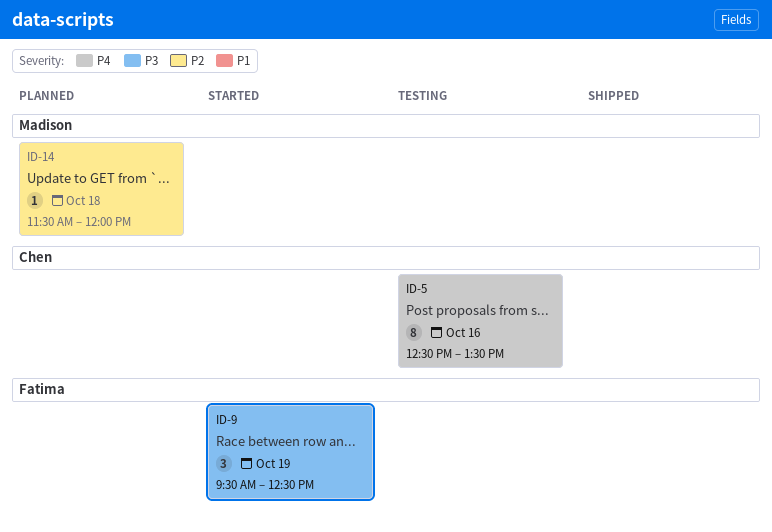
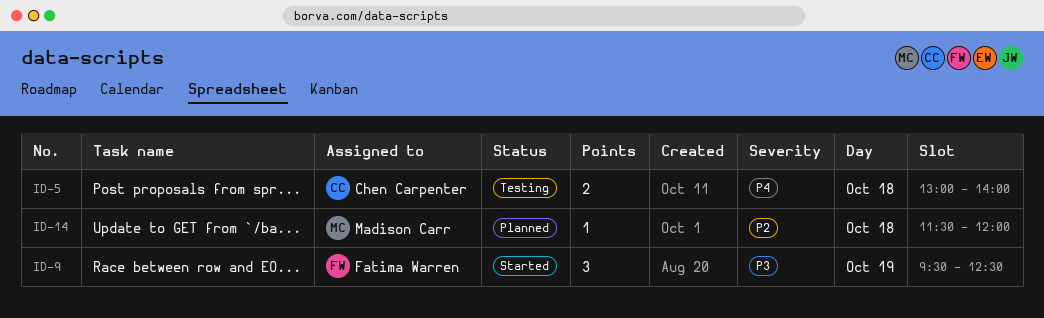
ID-5, estimate: 8 -> 2
ID-5, day: Oct 16 -> Oct 18
ID-5, begins: 12:30 -> 13:00
ID-5, ends: 13:30 -> 14:00

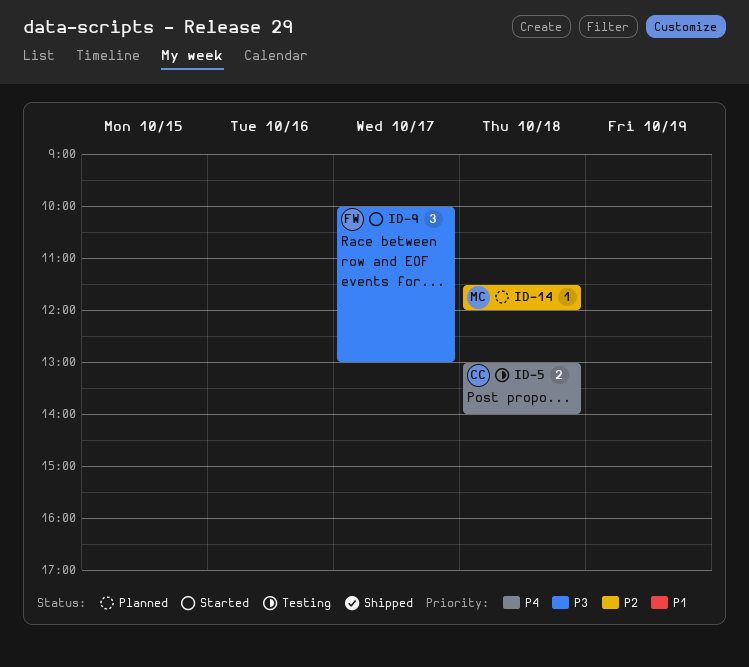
ID-9, day: Oct 19 -> Oct 17
ID-9, begins: 09:30 -> 10:00
ID-9, ends: 12:30 -> 13:00

